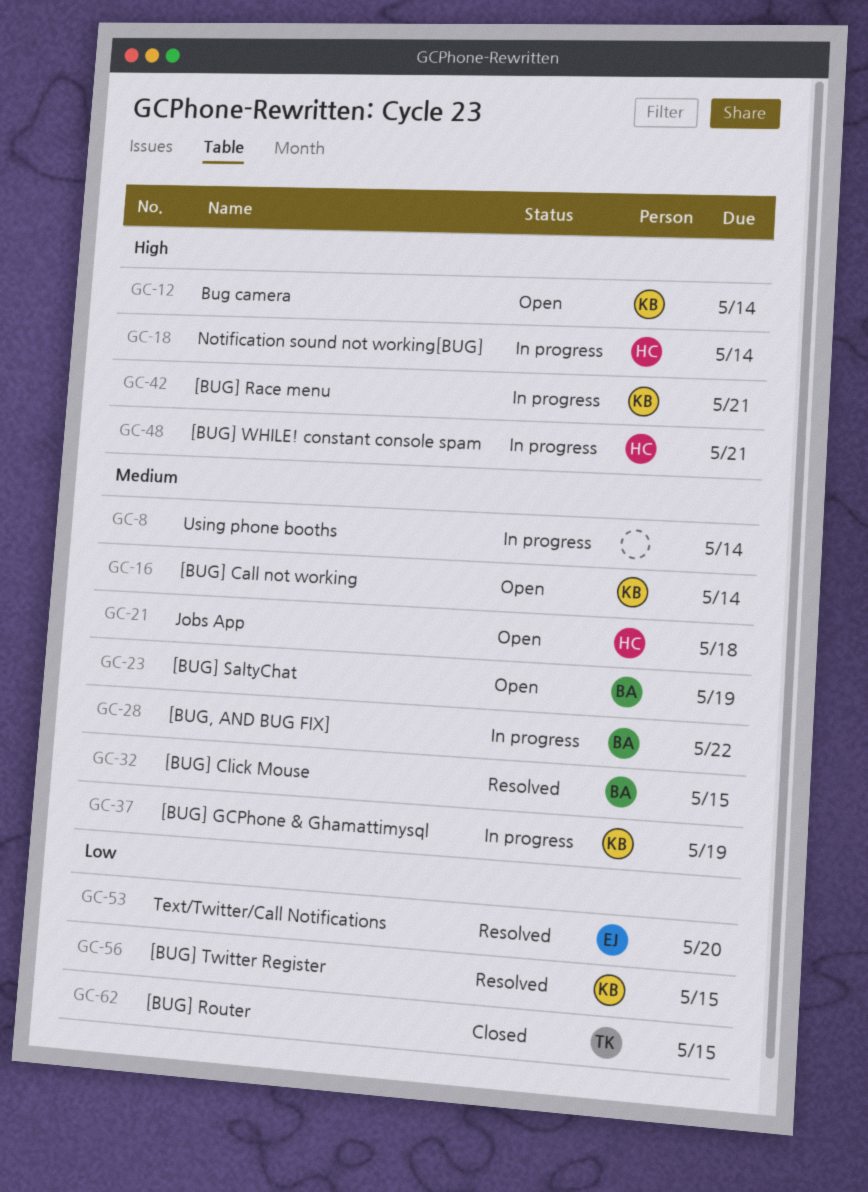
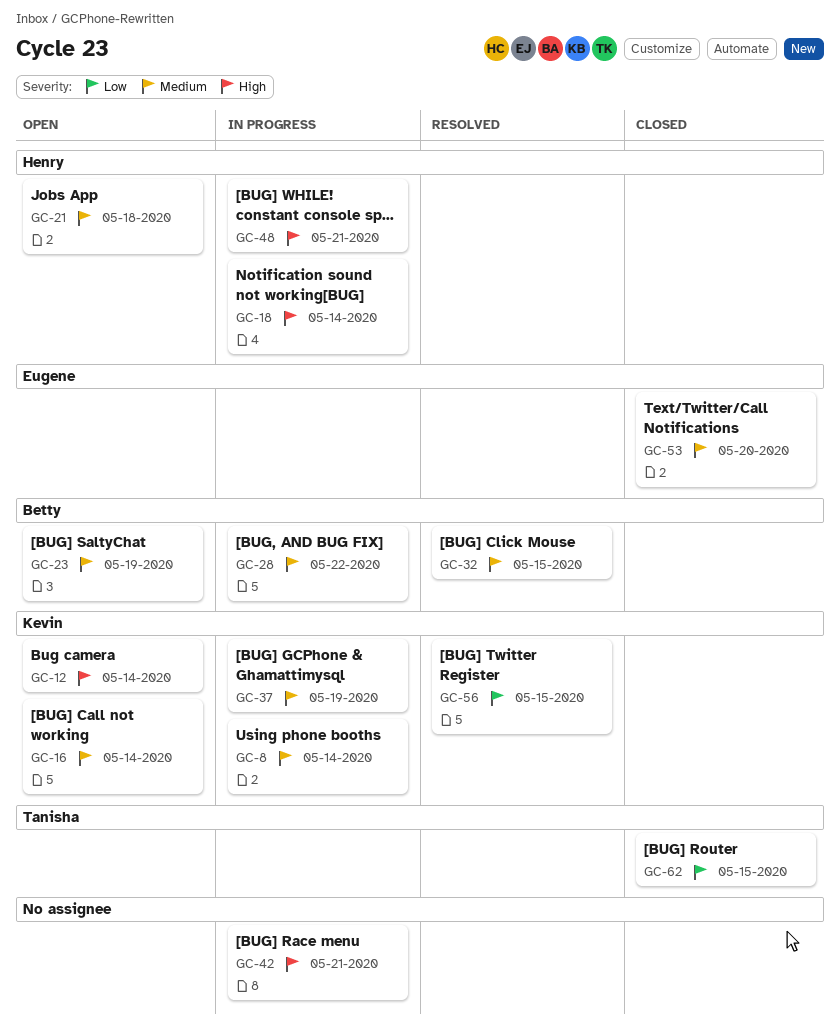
GC-8, owner: none -> Kevin
GC-42, owner: Kevin -> none
GC-53, status: Resolved -> Closed
GC-53, priority: Low -> Medium

